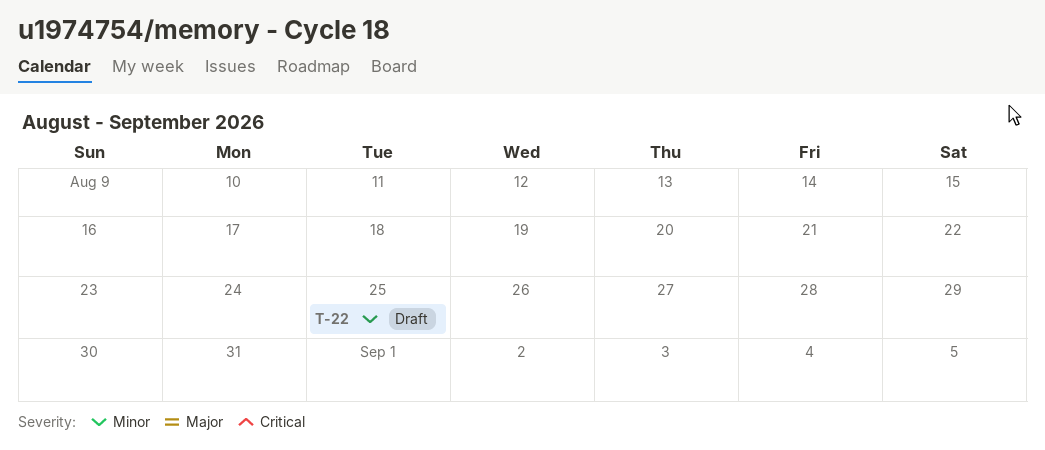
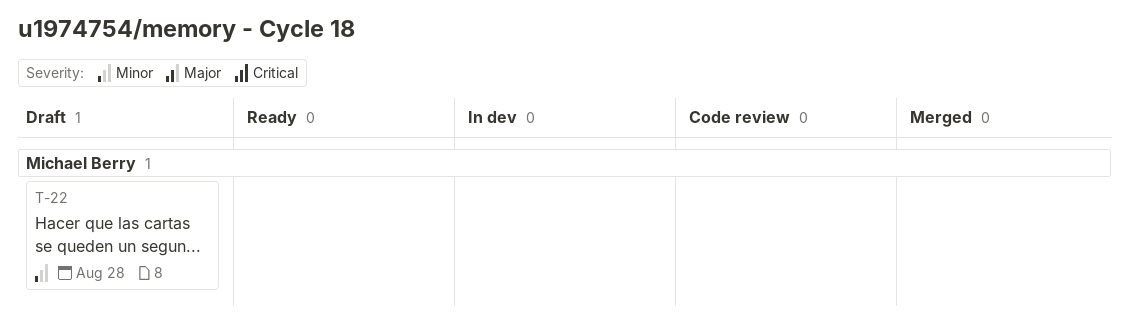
T-22, due: Aug 25 -> Aug 28

